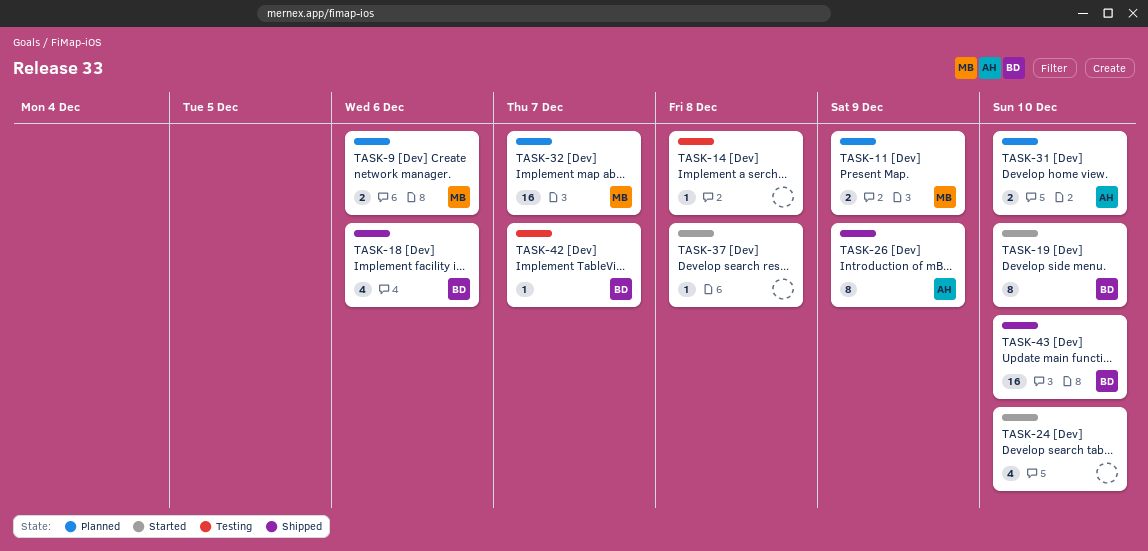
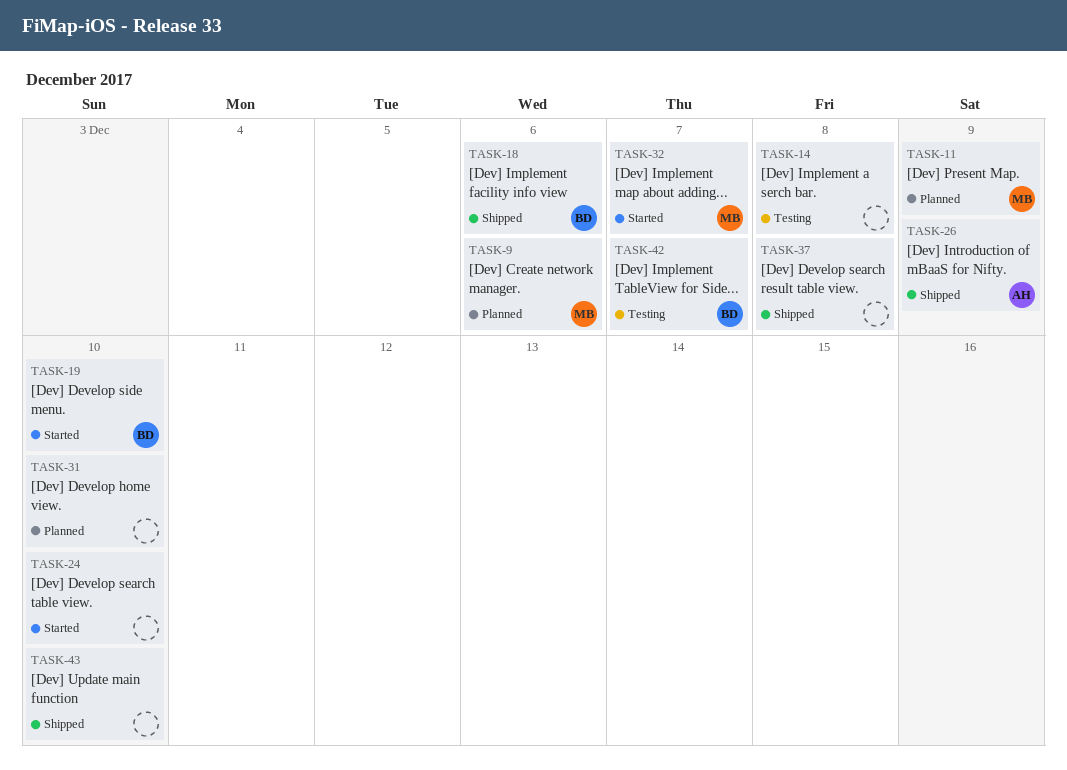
TASK-31, owner: AH -> none
TASK-32, status: Planned -> Started
TASK-37, status: Started -> Shipped
TASK-43, owner: BD -> none

